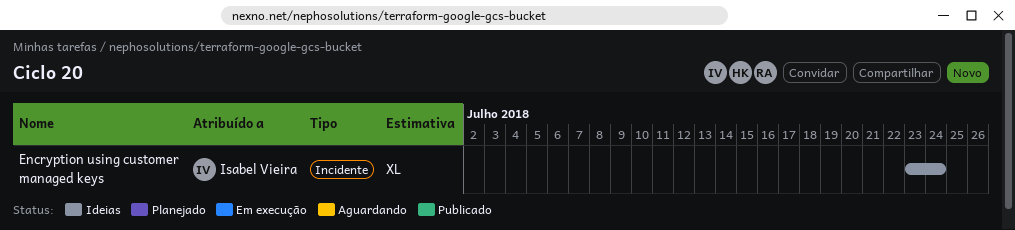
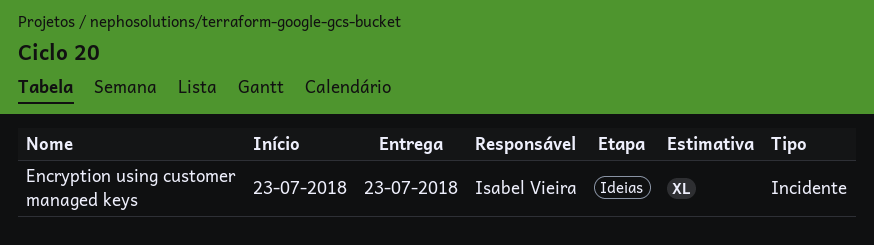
Encryption using customer managed keys, due: Jul 24 -> Jul 23

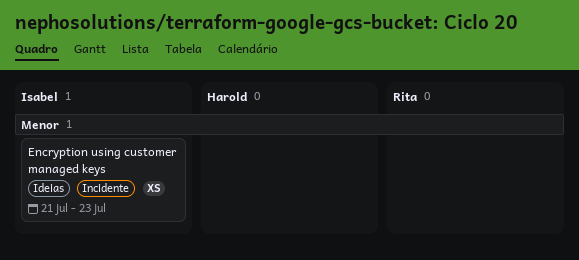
Encryption using customer managed keys, estimate: XL -> XS
Encryption using customer managed keys, start: Jul 23 -> Jul 21

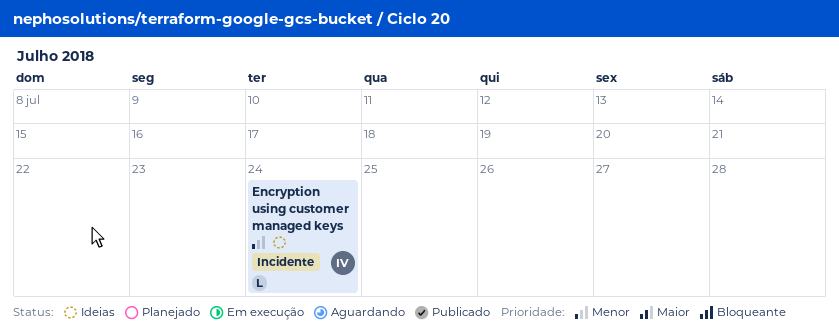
Encryption using customer managed keys, estimate: XS -> L
Encryption using customer managed keys, due: Jul 23 -> Jul 24

